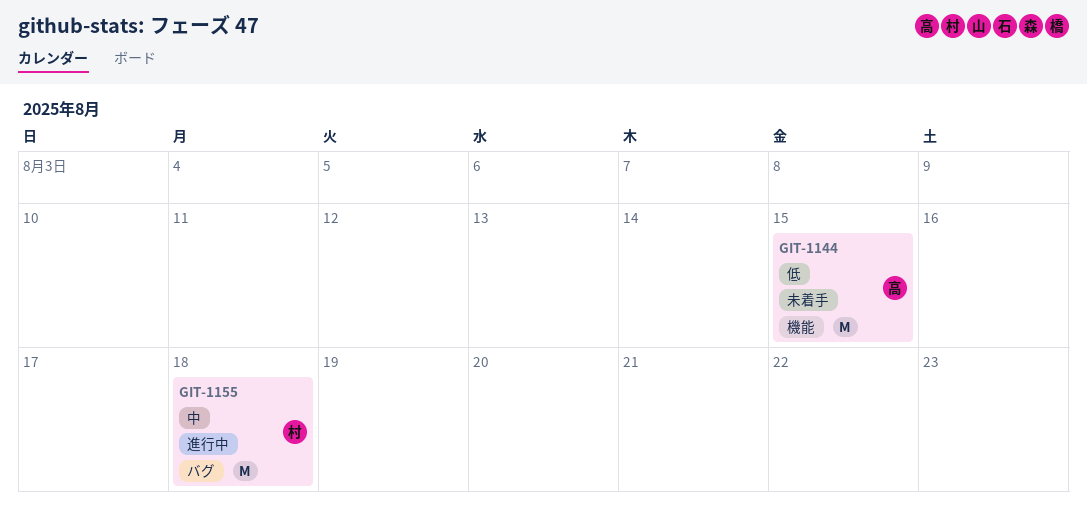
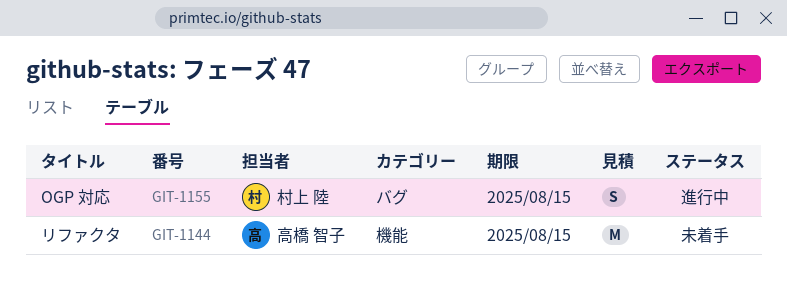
GIT-1155, estimate: M -> S
GIT-1155, due: Aug 18 -> Aug 15

